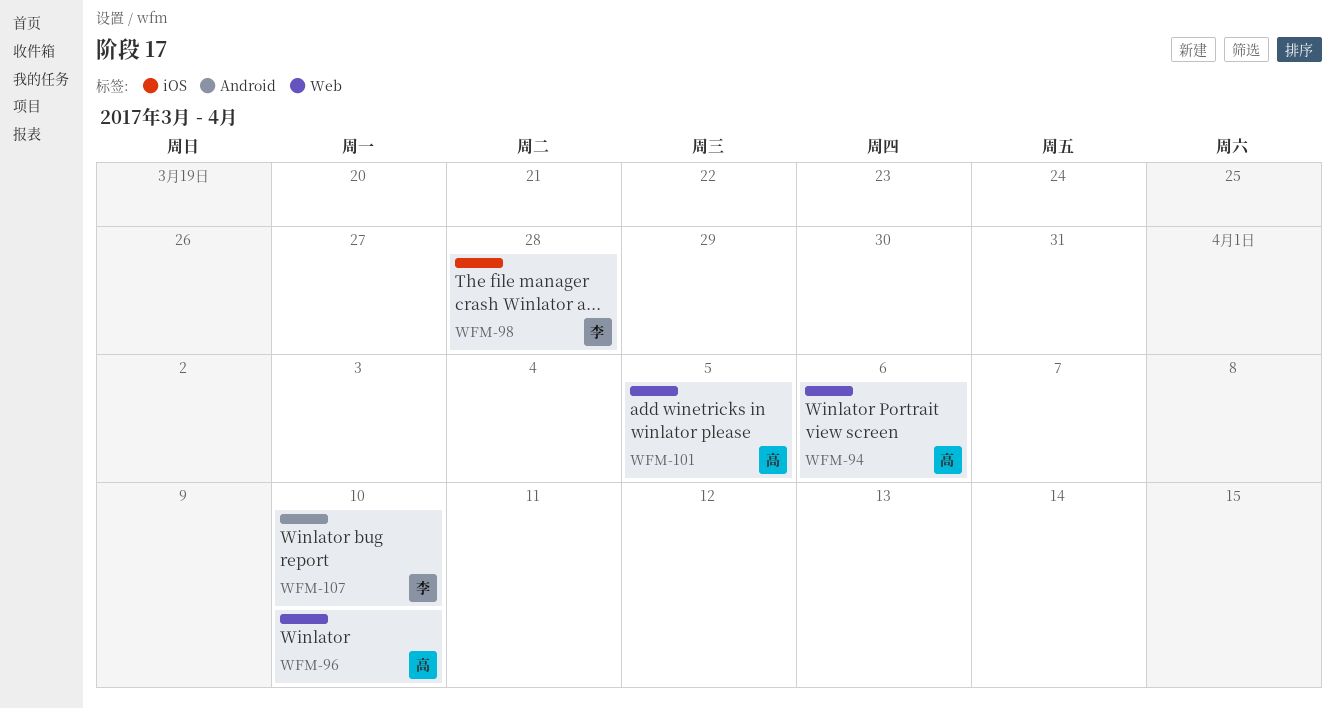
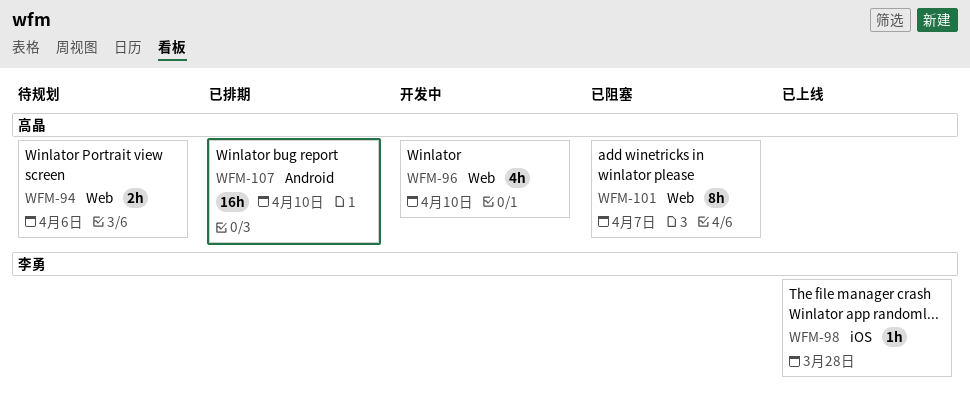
WFM-101, due: Apr 5 -> Apr 7
WFM-107, owner: 李勇 -> 高晶

